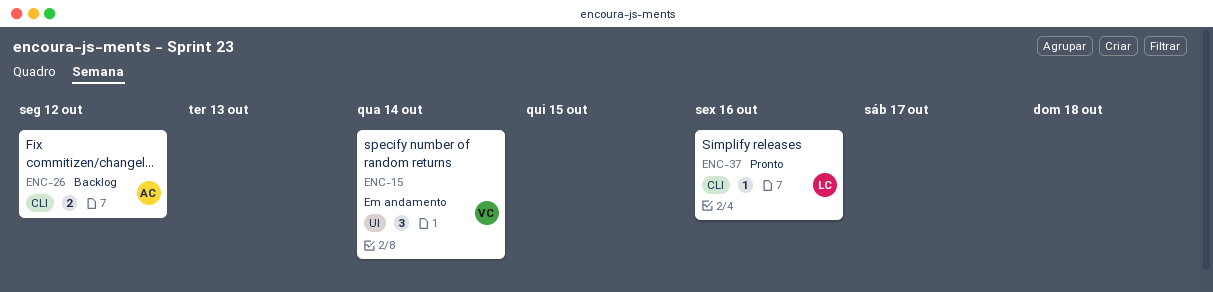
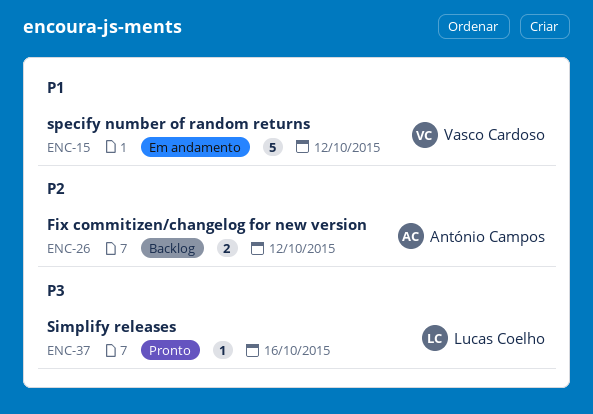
ENC-15, estimate: 3 -> 5
ENC-15, due: Oct 14 -> Oct 12

